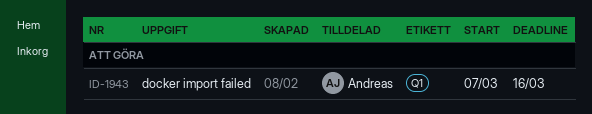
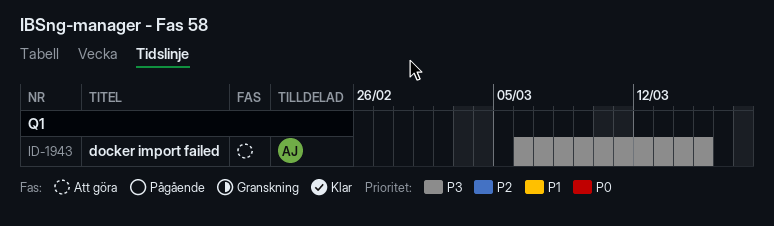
ID-1943, start: Mar 7 -> Mar 6
ID-1943, due: Mar 16 -> Mar 15

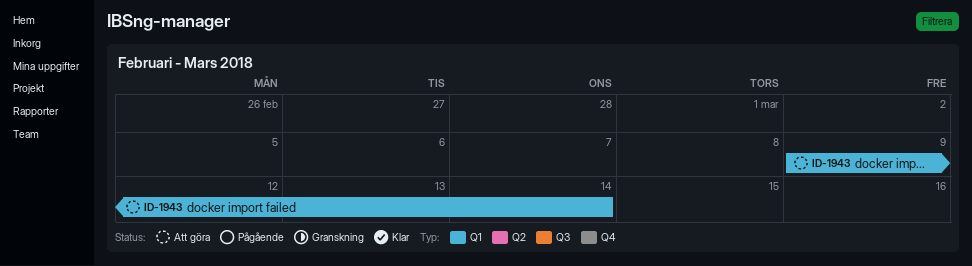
ID-1943, start: Mar 6 -> Mar 9
ID-1943, due: Mar 15 -> Mar 14

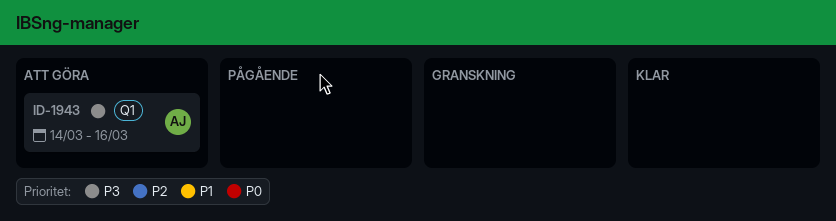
ID-1943, start: Mar 9 -> Mar 14
ID-1943, due: Mar 14 -> Mar 16

